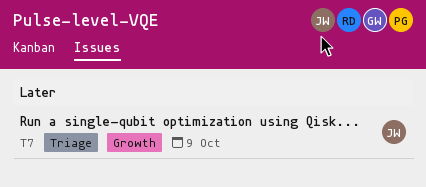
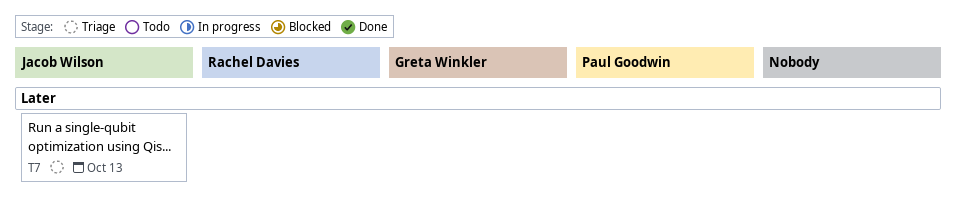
T7, due: Oct 9 -> Oct 13

